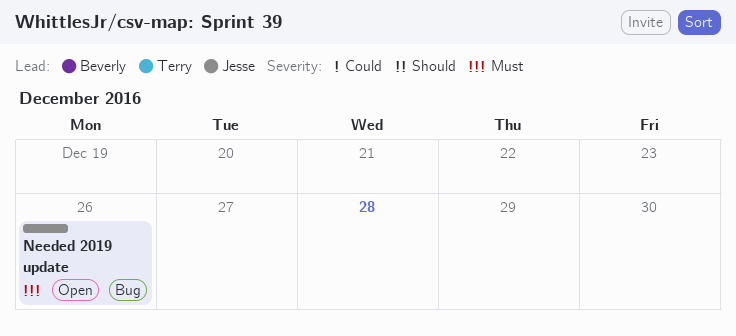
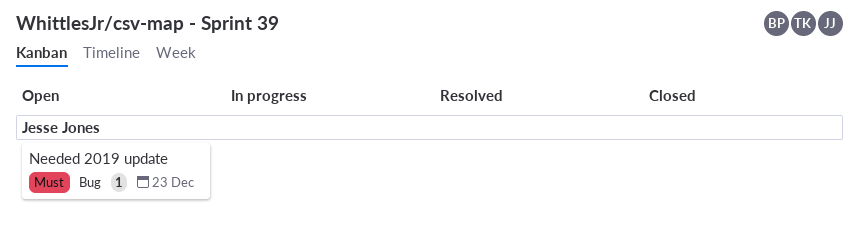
Needed 2019 update, due: Dec 26 -> Dec 23

